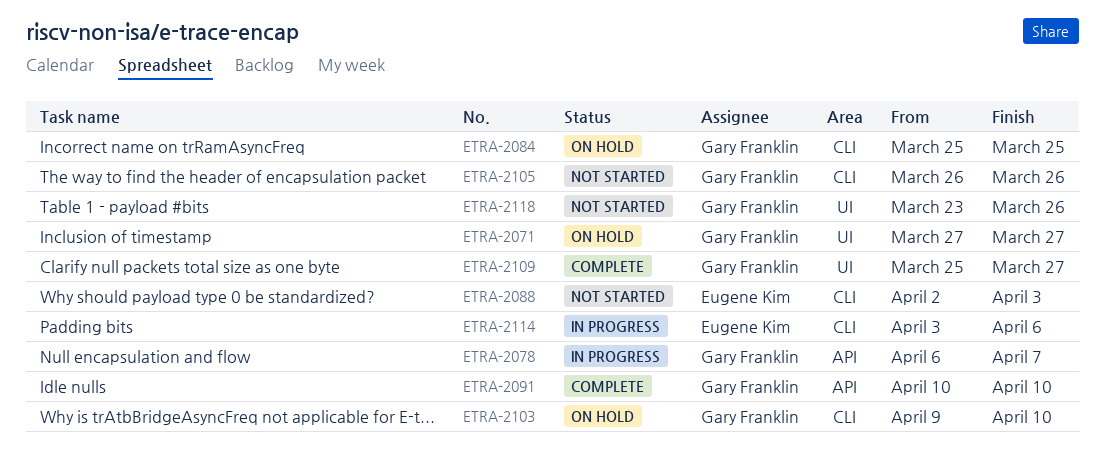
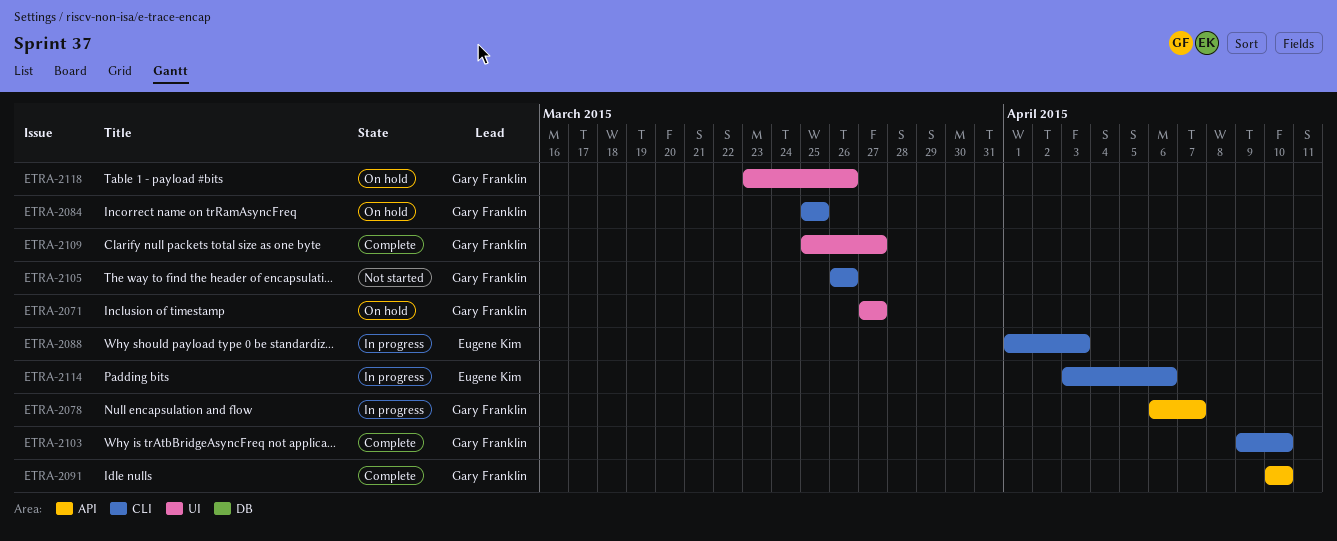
ETRA-2088, status: Not started -> In progress
ETRA-2088, start: Apr 2 -> Apr 1
ETRA-2103, status: On hold -> Complete
ETRA-2118, status: Not started -> On hold

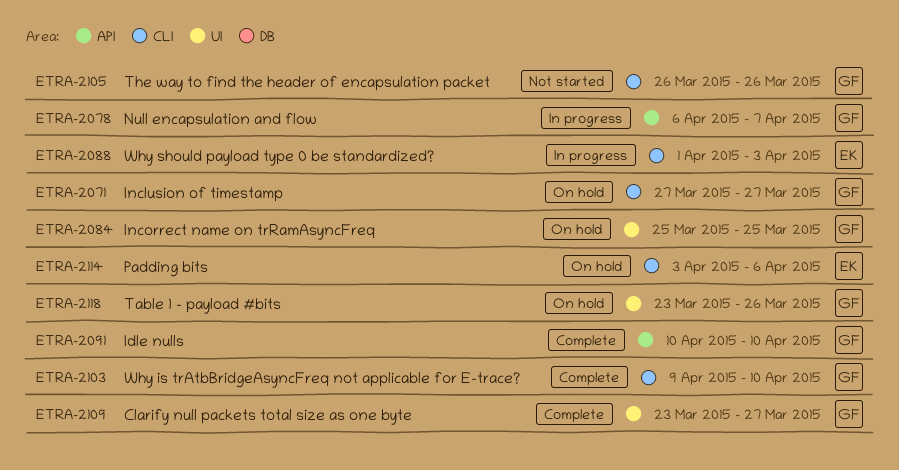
ETRA-2071, label: UI -> CLI
ETRA-2084, label: CLI -> UI
ETRA-2109, start: Mar 25 -> Mar 23
ETRA-2114, status: In progress -> On hold

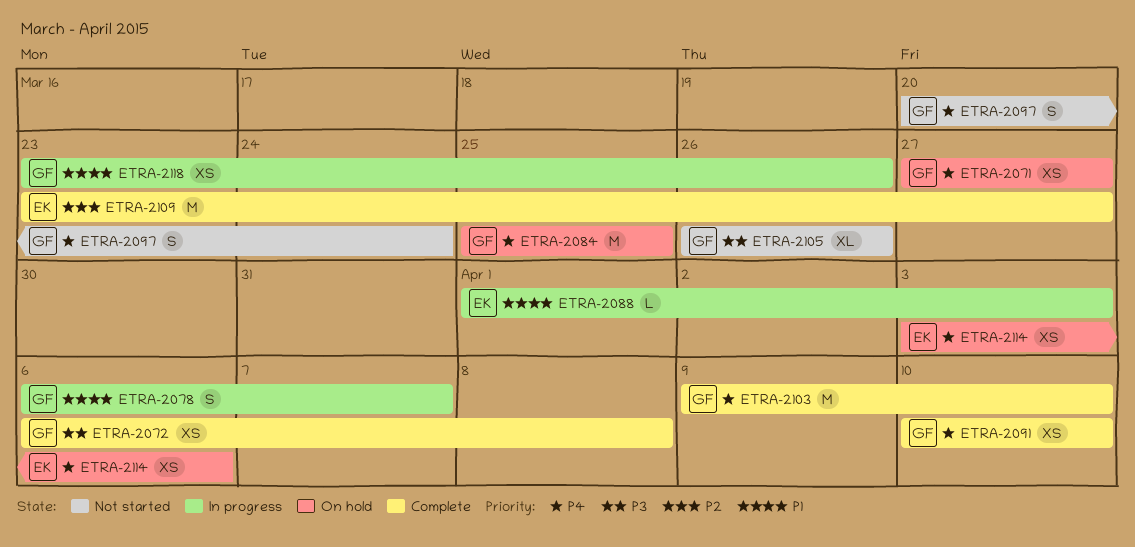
ETRA-2072: none -> present
ETRA-2097: none -> present
ETRA-2109, owner: GF -> EK
ETRA-2118, status: On hold -> In progress

